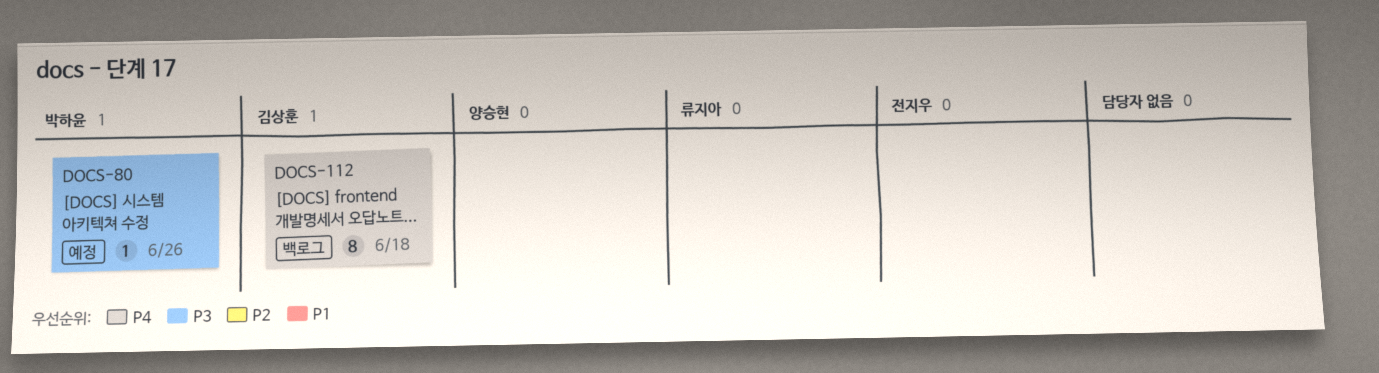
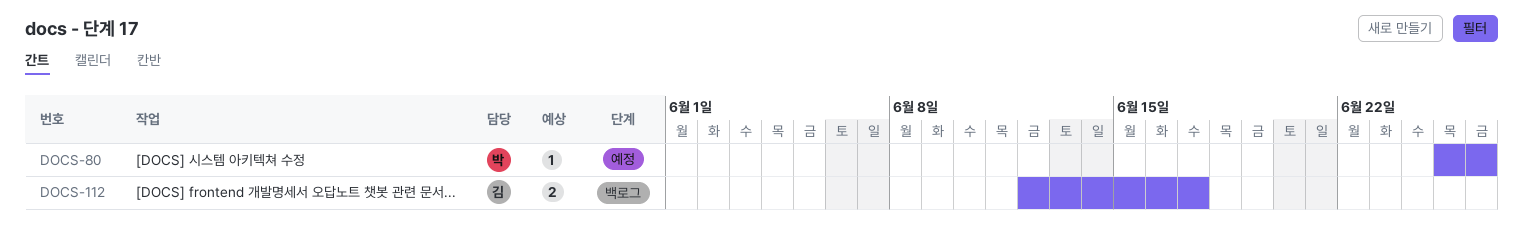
DOCS-112, estimate: 8 -> 2
DOCS-112, due: Jun 18 -> Jun 17

